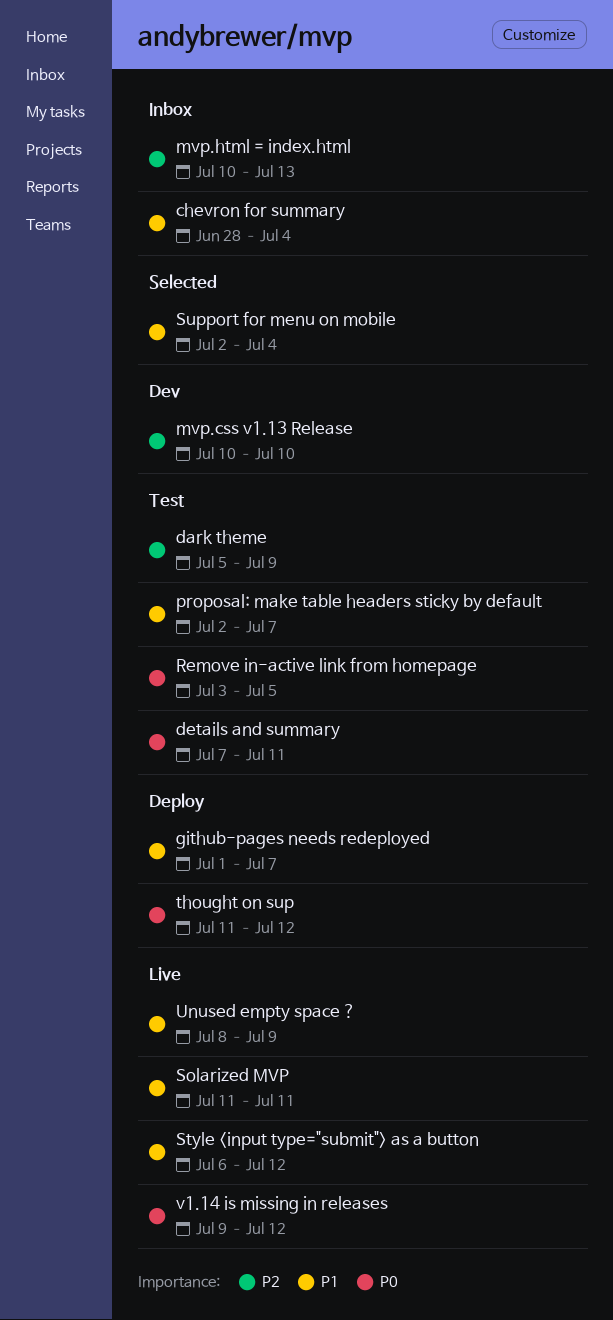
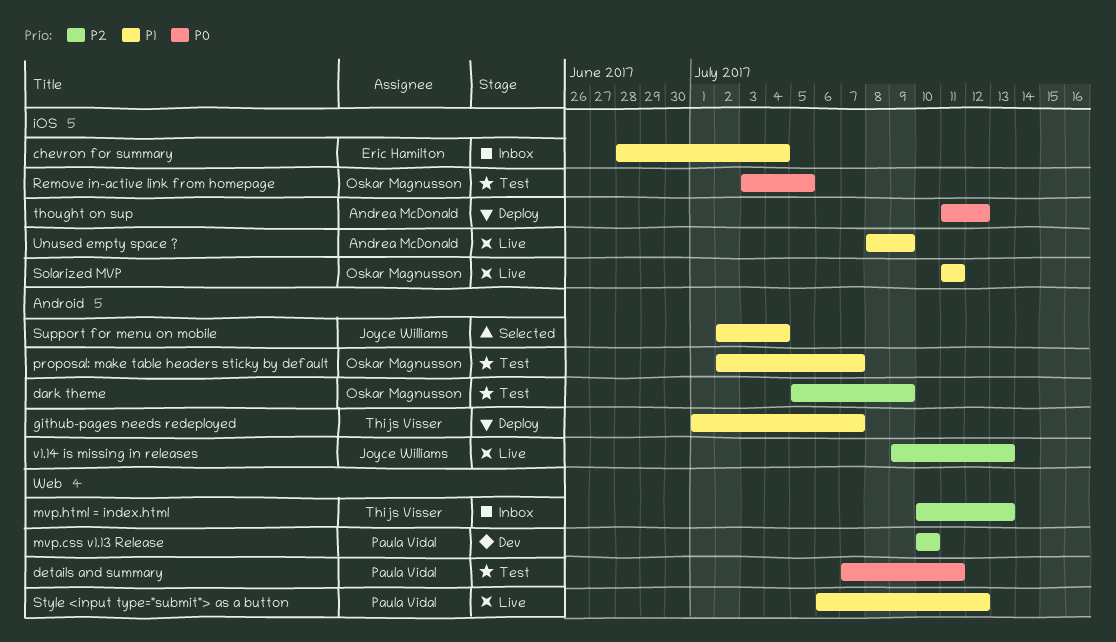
v1.14 is missing in releases, priority: P0 -> P2
v1.14 is missing in releases, due: Jul 12 -> Jul 13

